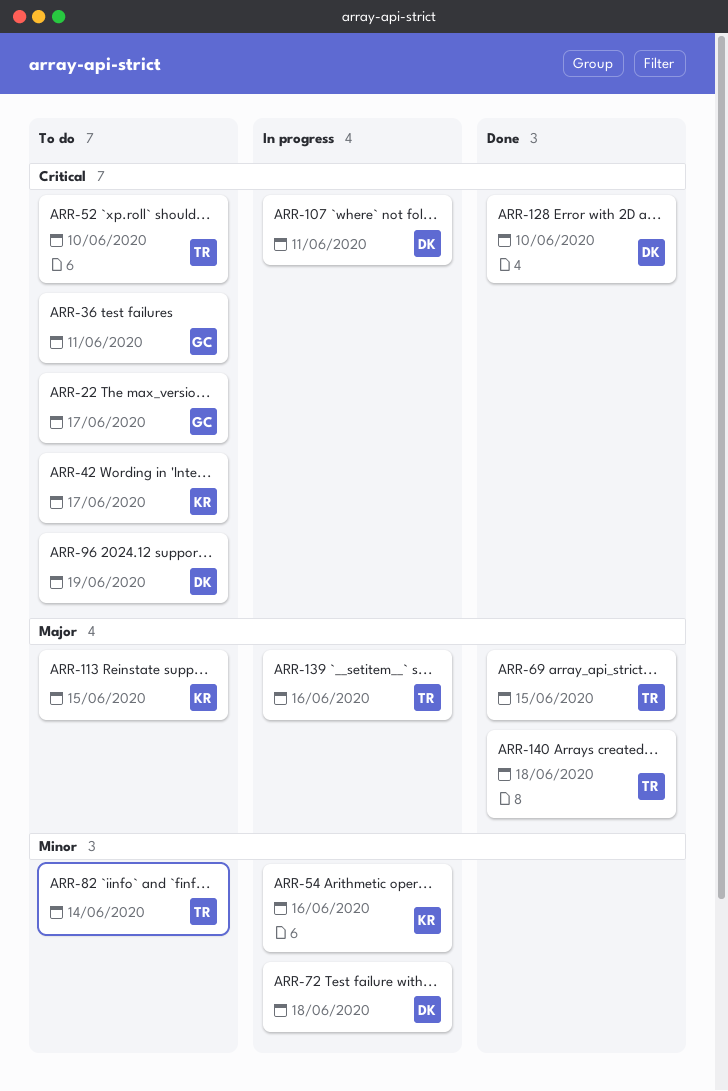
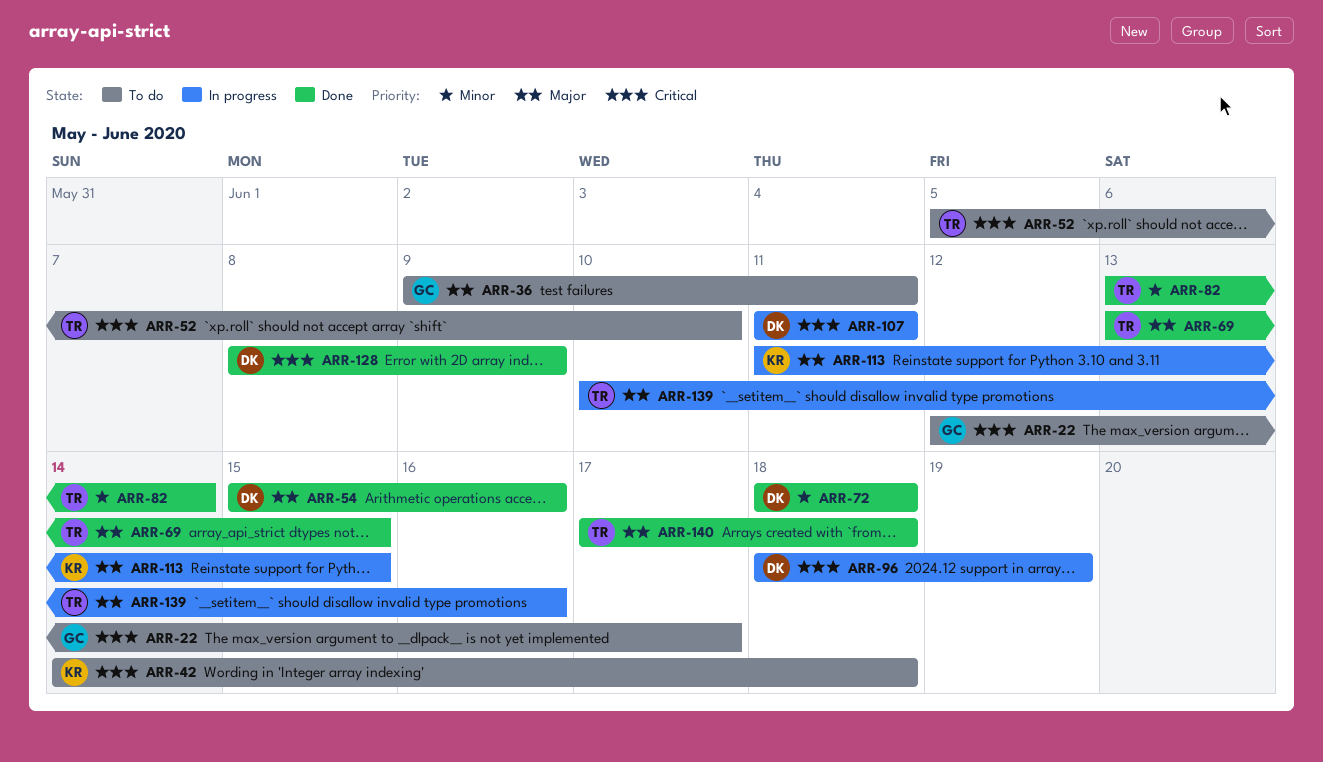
ARR-36, priority: Critical -> Major
ARR-42, due: Jun 17 -> Jun 18
ARR-54, status: In progress -> Done
ARR-54, owner: KR -> DK
ARR-54, priority: Minor -> Major
ARR-72, status: In progress -> Done
ARR-82, status: To do -> Done
ARR-96, status: To do -> In progress
ARR-113, status: To do -> In progress
ARR-128, due: Jun 10 -> Jun 9

